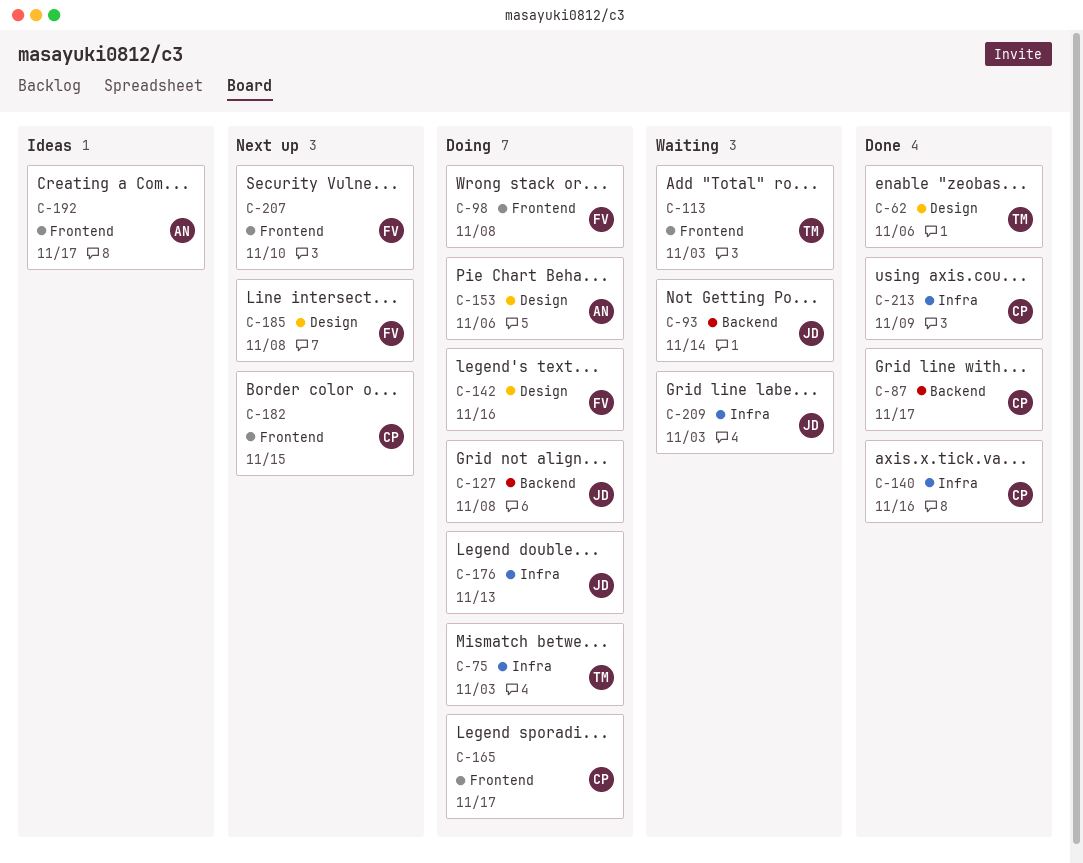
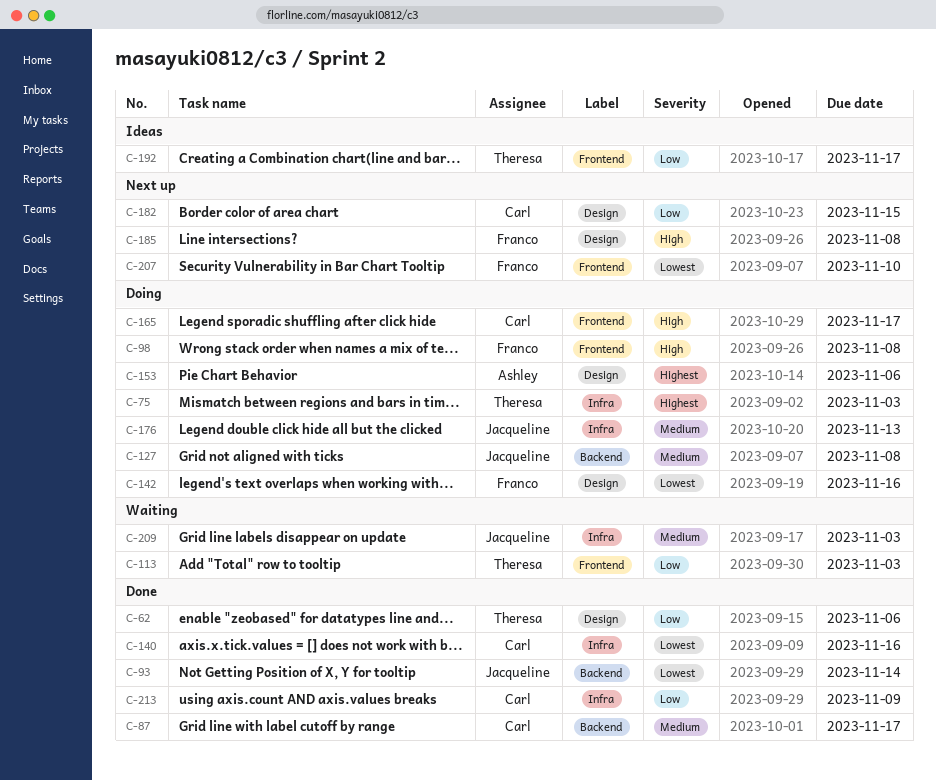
C-93, status: Waiting -> Done
C-182, label: Frontend -> Design
C-192, owner: Ashley -> Theresa

